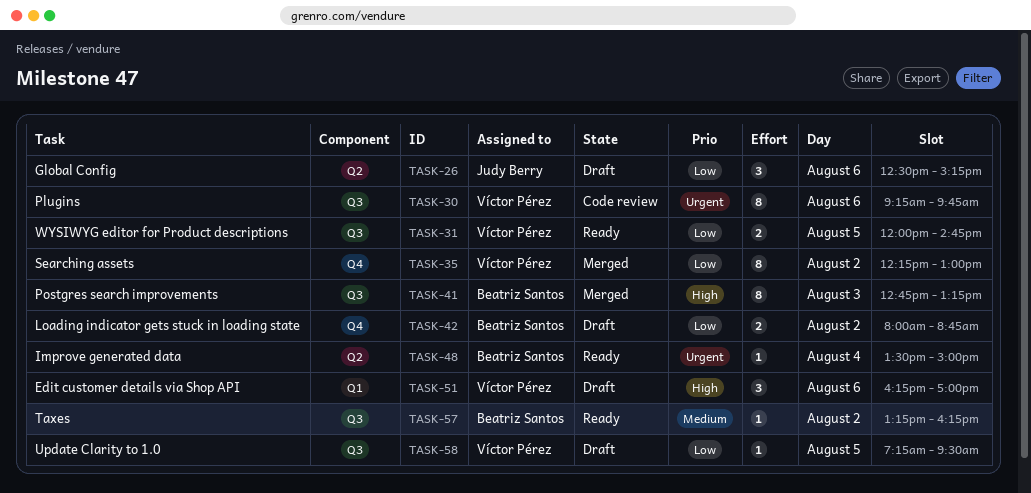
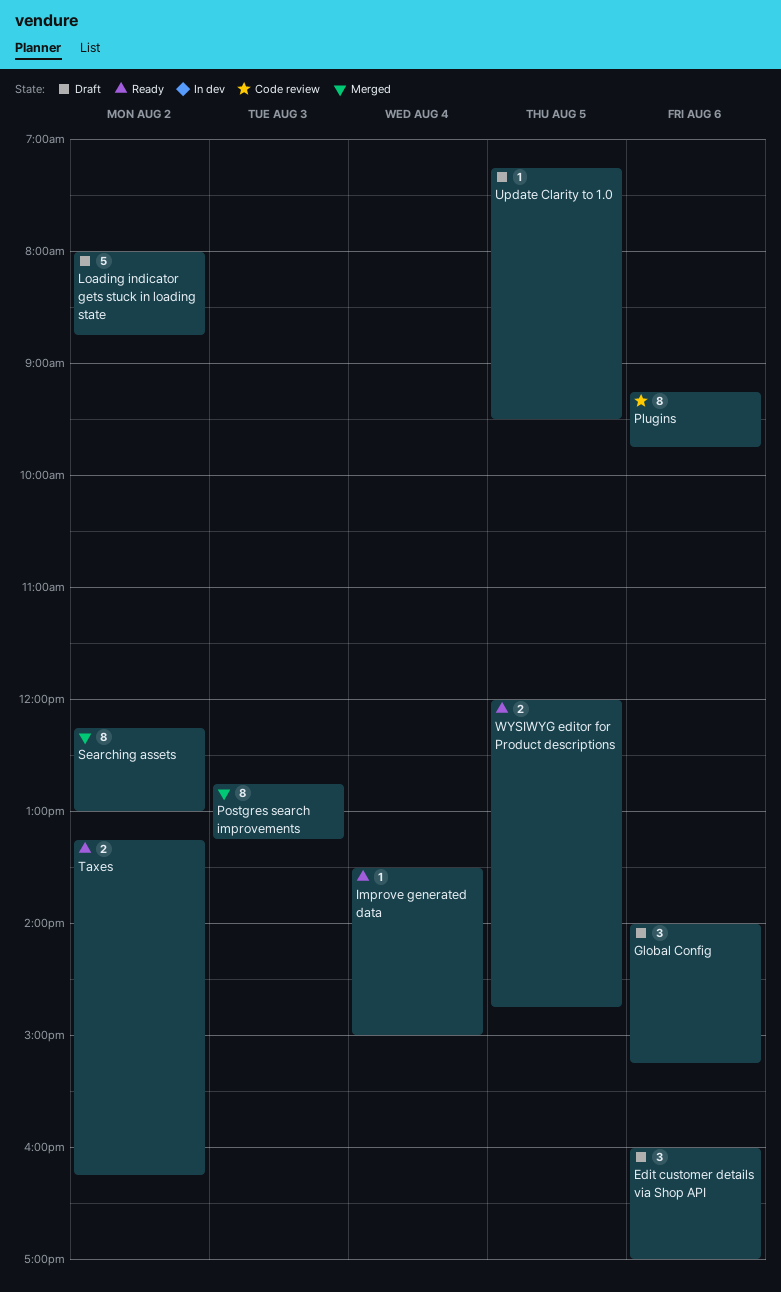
Edit customer details via Shop API, begins: 16:15 -> 16:00
Global Config, begins: 12:30 -> 14:00
Loading indicator gets stuck in loading state, estimate: 2 -> 5
Taxes, estimate: 1 -> 2

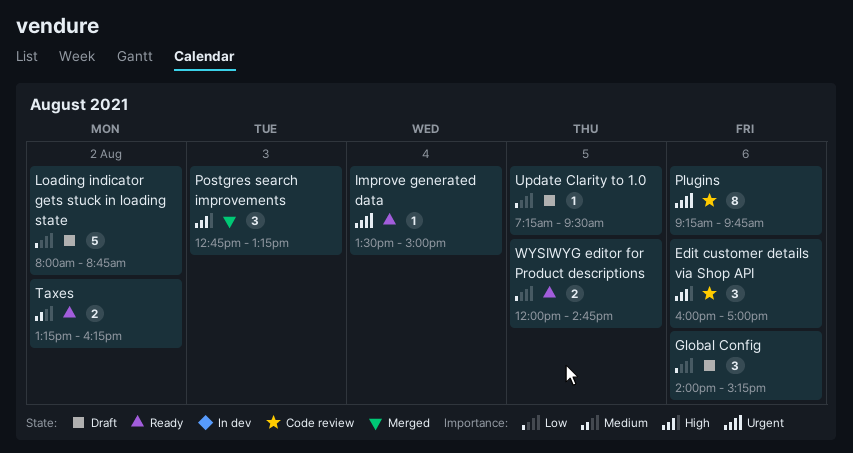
Edit customer details via Shop API, status: Draft -> Code review
Postgres search improvements, estimate: 8 -> 3
Searching assets: present -> none

